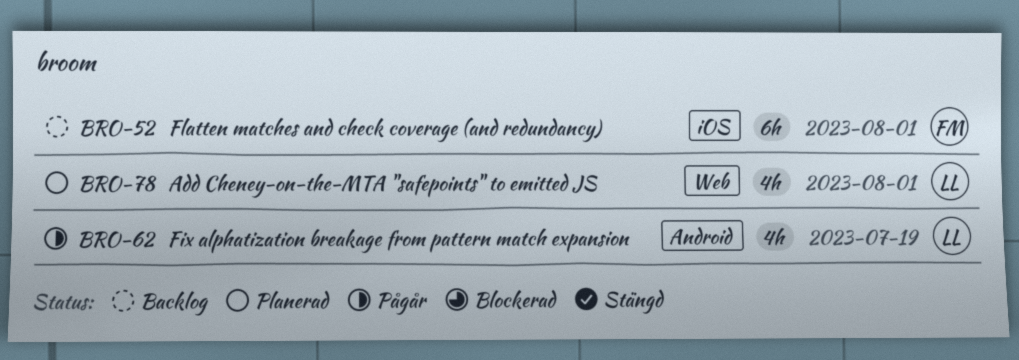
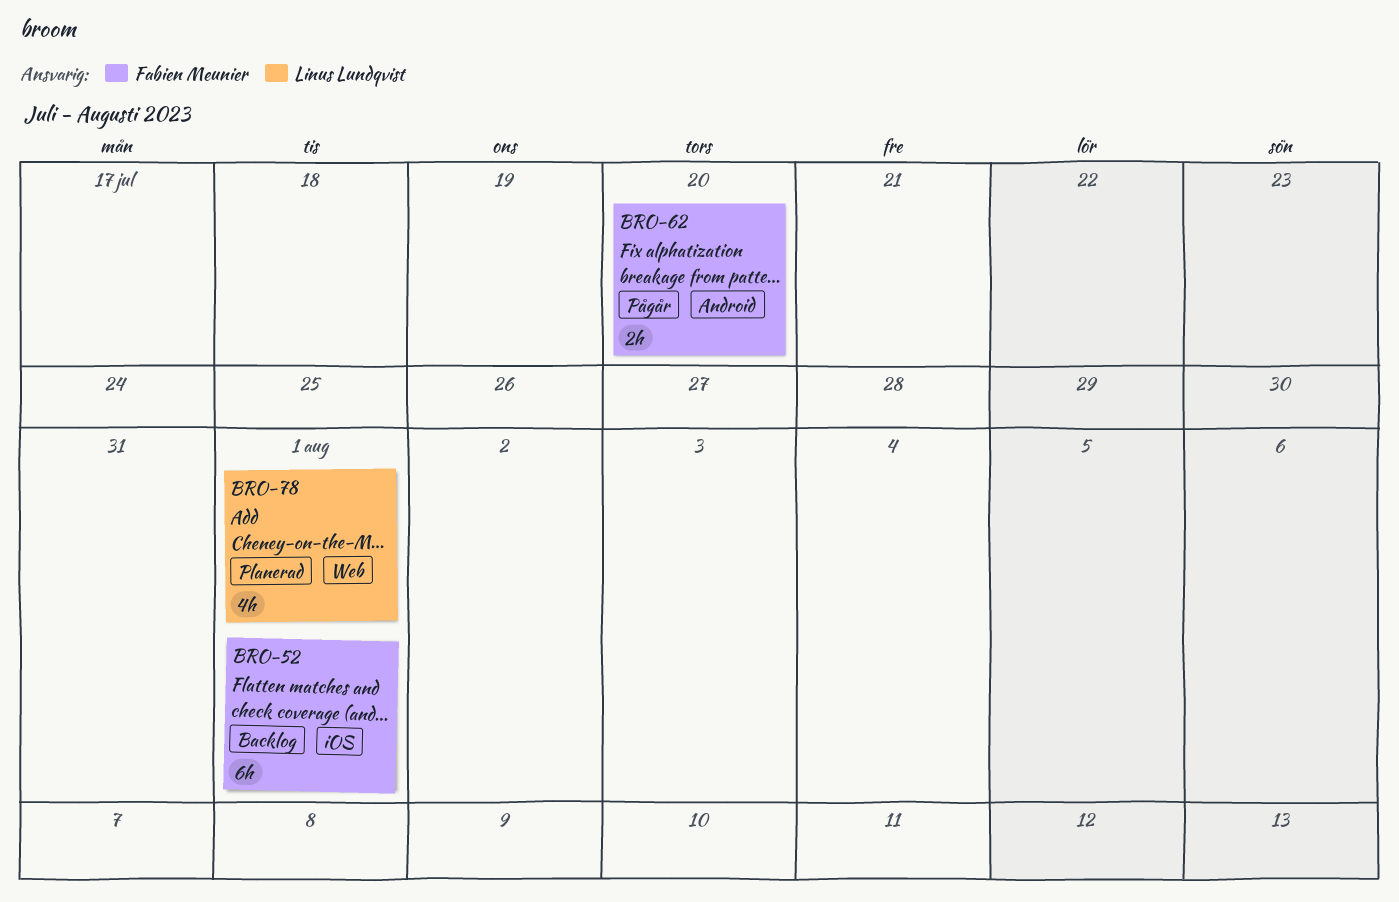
BRO-62, owner: Linus Lundqvist -> Fabien Meunier
BRO-62, estimate: 4h -> 2h
BRO-62, due: Jul 19 -> Jul 20

